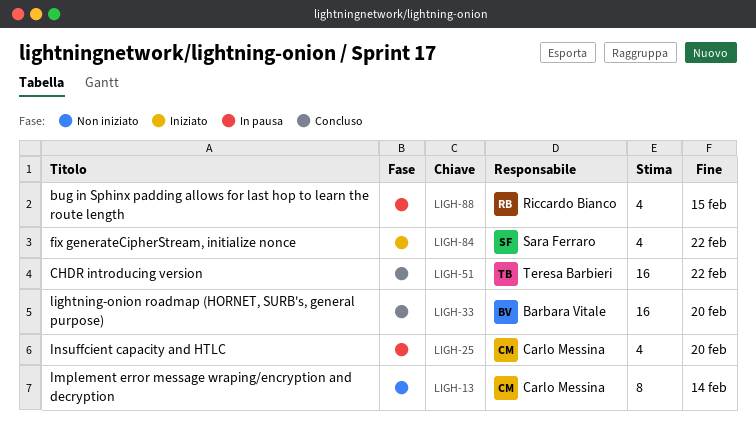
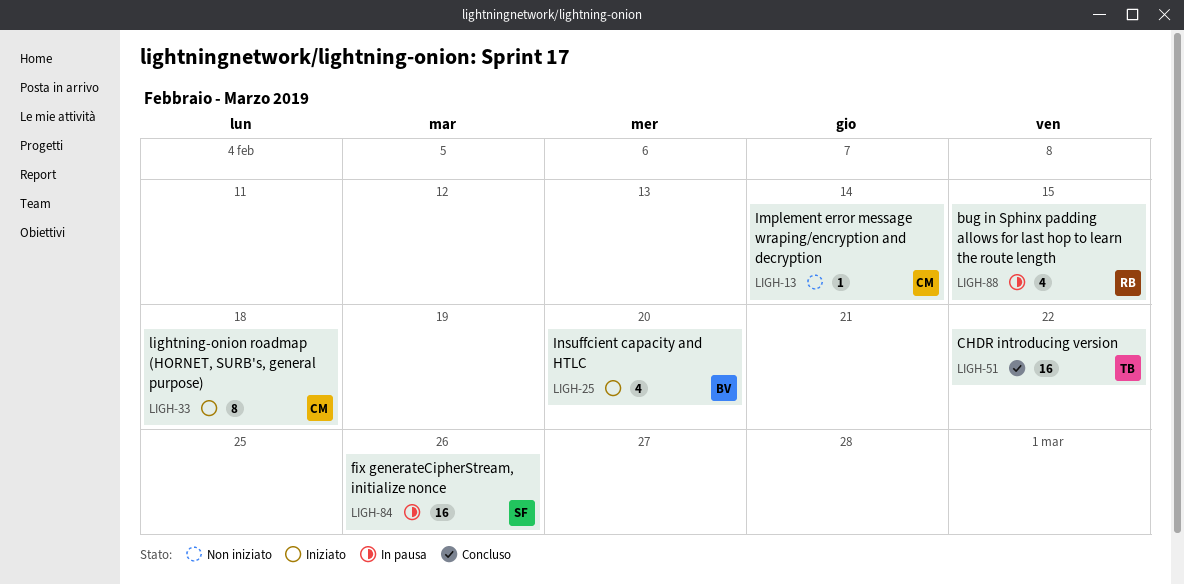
LIGH-13, estimate: 8 -> 1
LIGH-25, status: In pausa -> Iniziato
LIGH-25, owner: Carlo Messina -> Barbara Vitale
LIGH-33, status: Concluso -> Iniziato
LIGH-33, owner: Barbara Vitale -> Carlo Messina
LIGH-33, estimate: 16 -> 8
LIGH-33, due: Feb 20 -> Feb 18
LIGH-84, status: Iniziato -> In pausa
LIGH-84, estimate: 4 -> 16
LIGH-84, due: Feb 22 -> Feb 26

